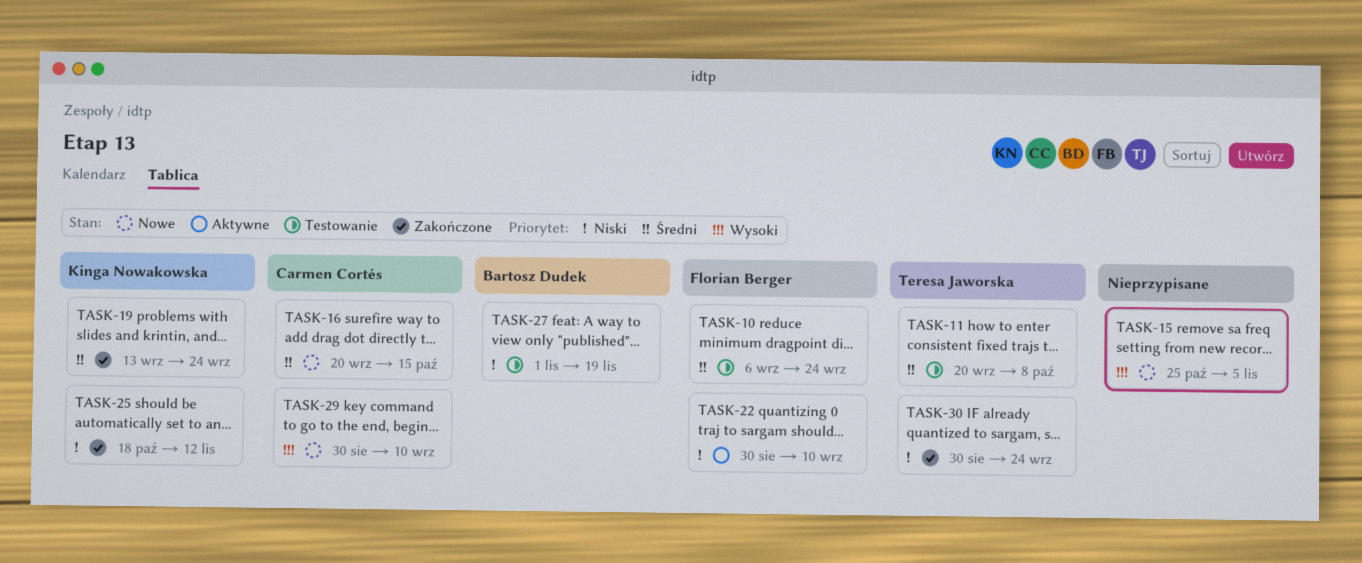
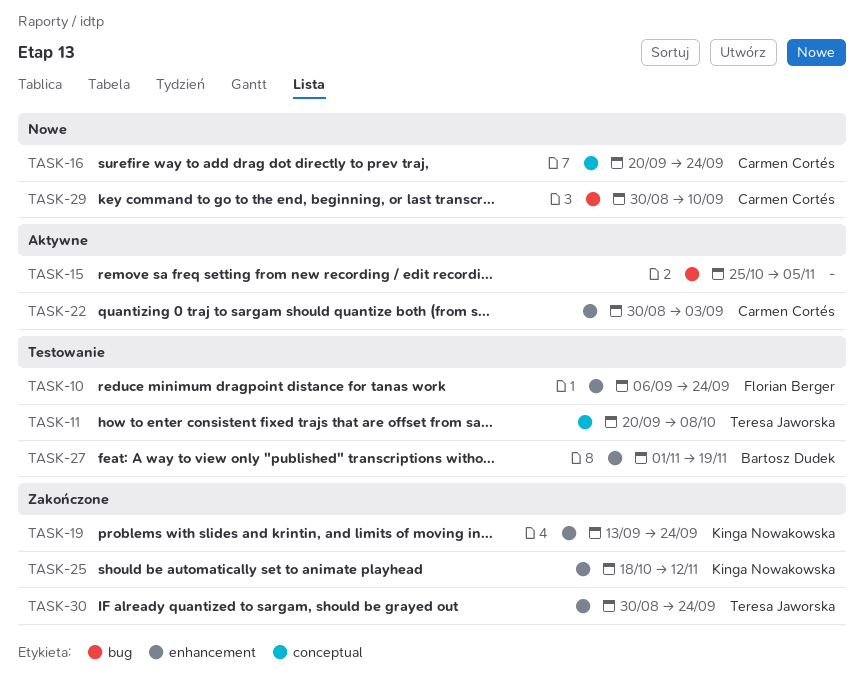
TASK-15, status: Nowe -> Aktywne
TASK-16, due: Oct 15 -> Sep 24
TASK-22, owner: Florian Berger -> Carmen Cortés
TASK-22, due: Sep 10 -> Sep 3

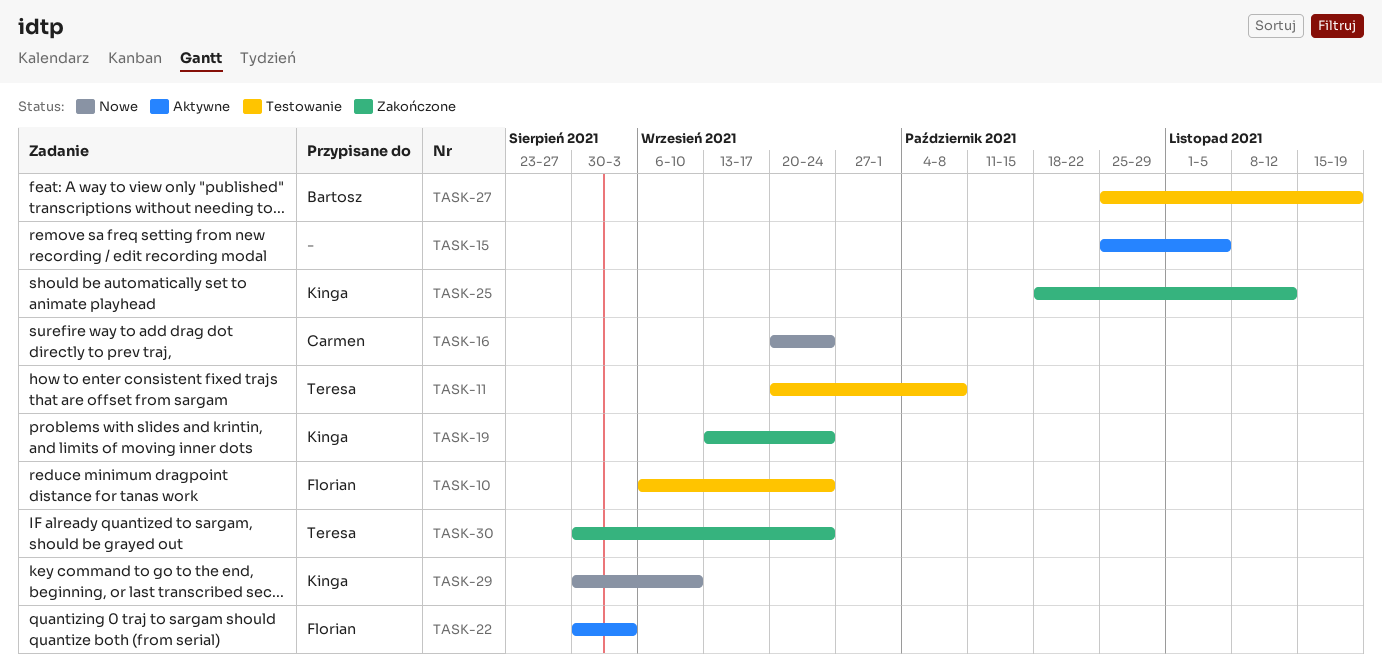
TASK-22, owner: Carmen Cortés -> Florian Berger
TASK-27, start: Nov 1 -> Oct 25
TASK-29, owner: Carmen Cortés -> Kinga Nowakowska

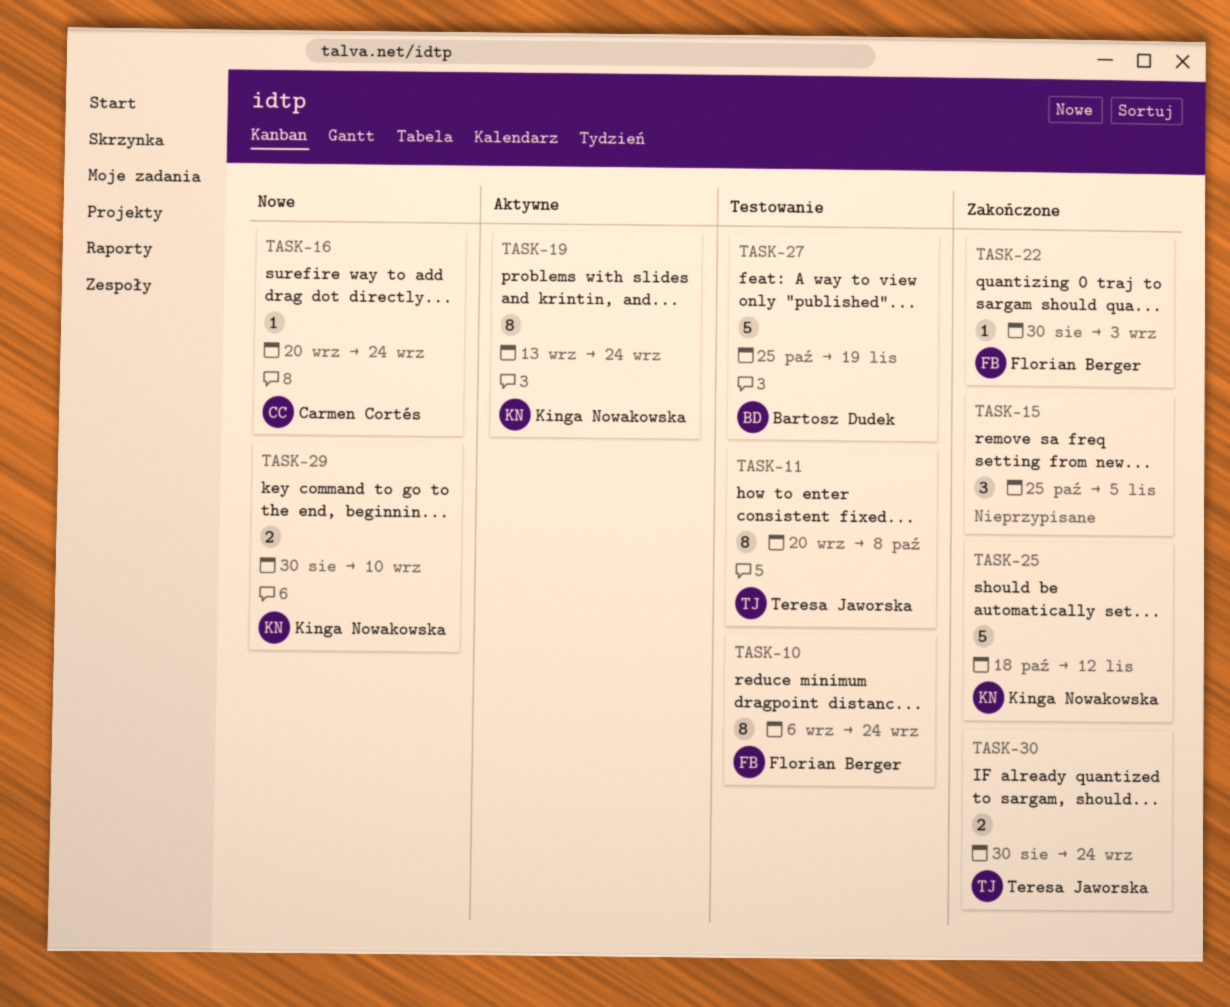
TASK-15, status: Aktywne -> Zakończone
TASK-19, status: Zakończone -> Aktywne
TASK-22, status: Aktywne -> Zakończone

